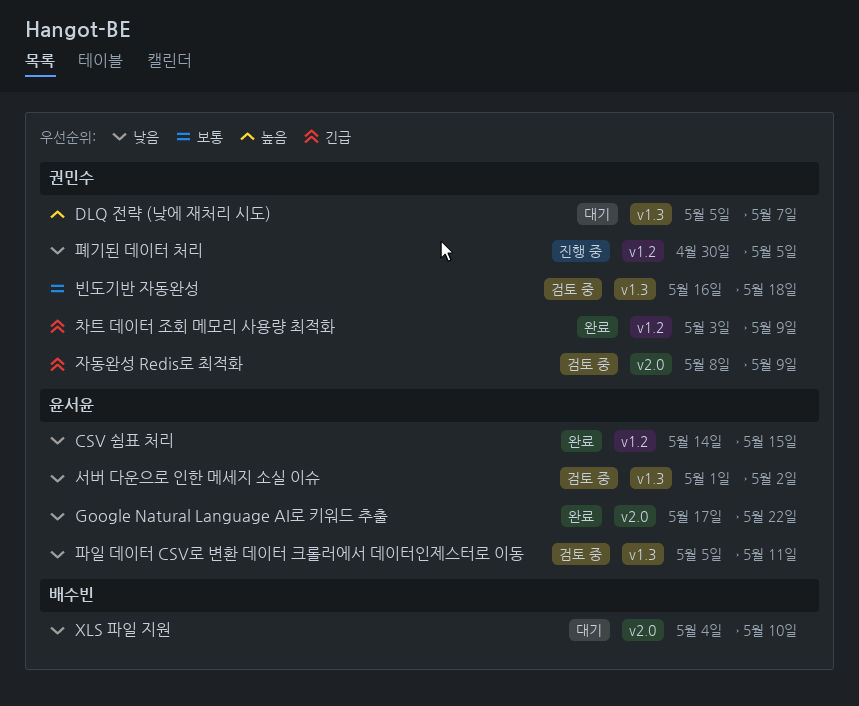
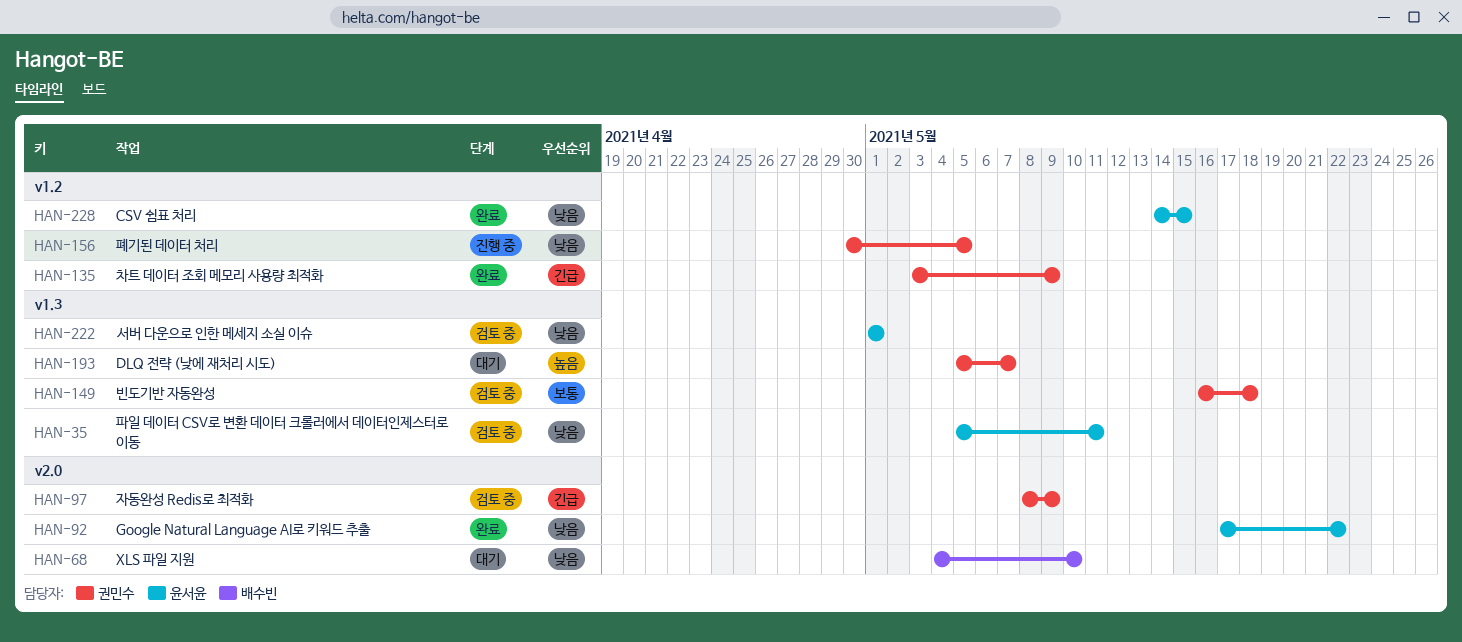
서버 다운으로 인한 메세지 소실 이슈, due: May 2 -> May 1

